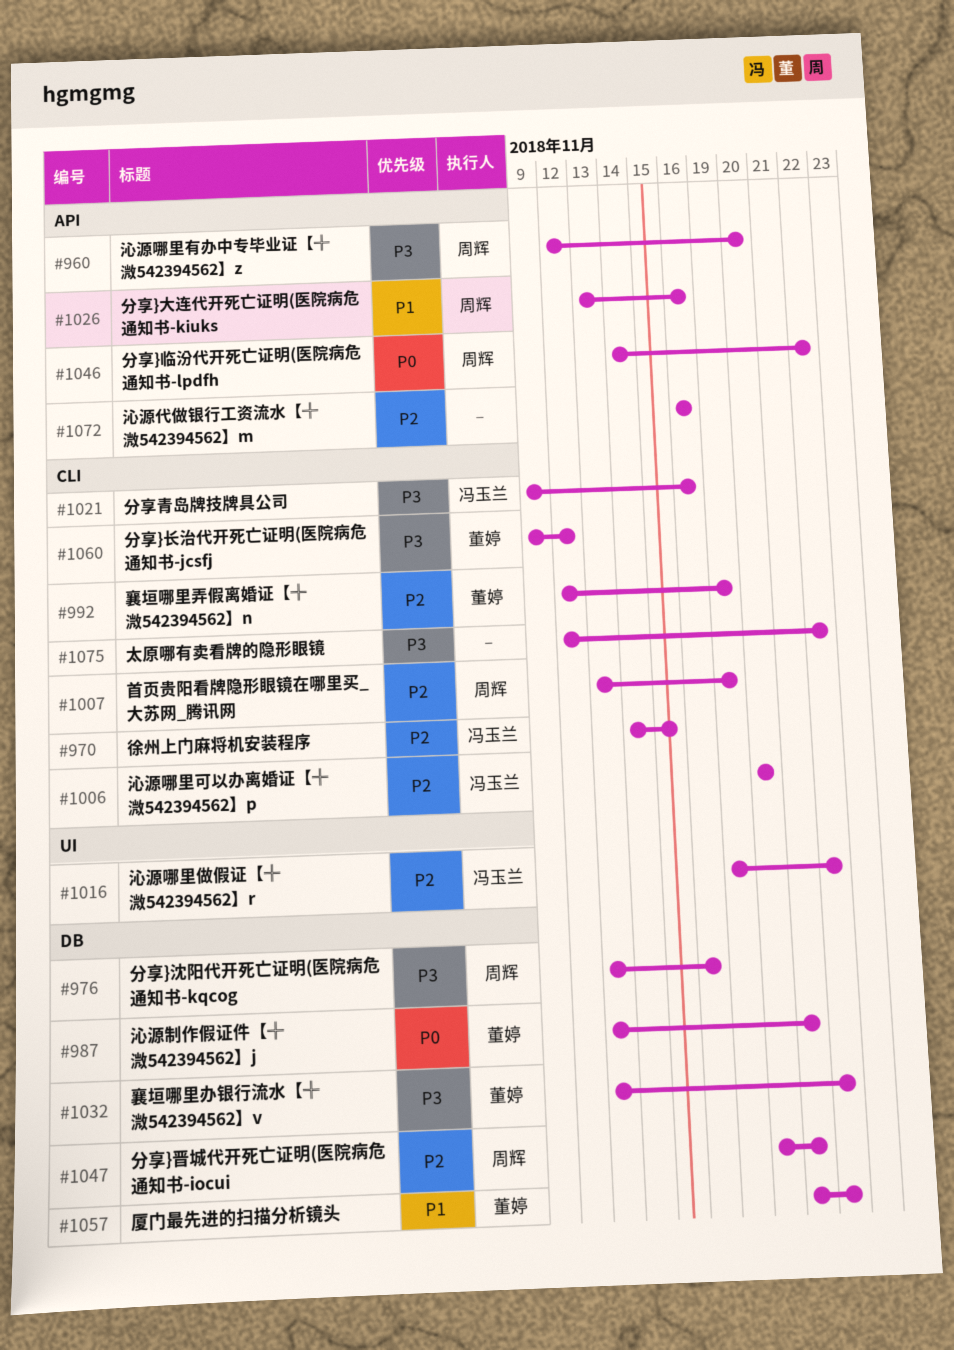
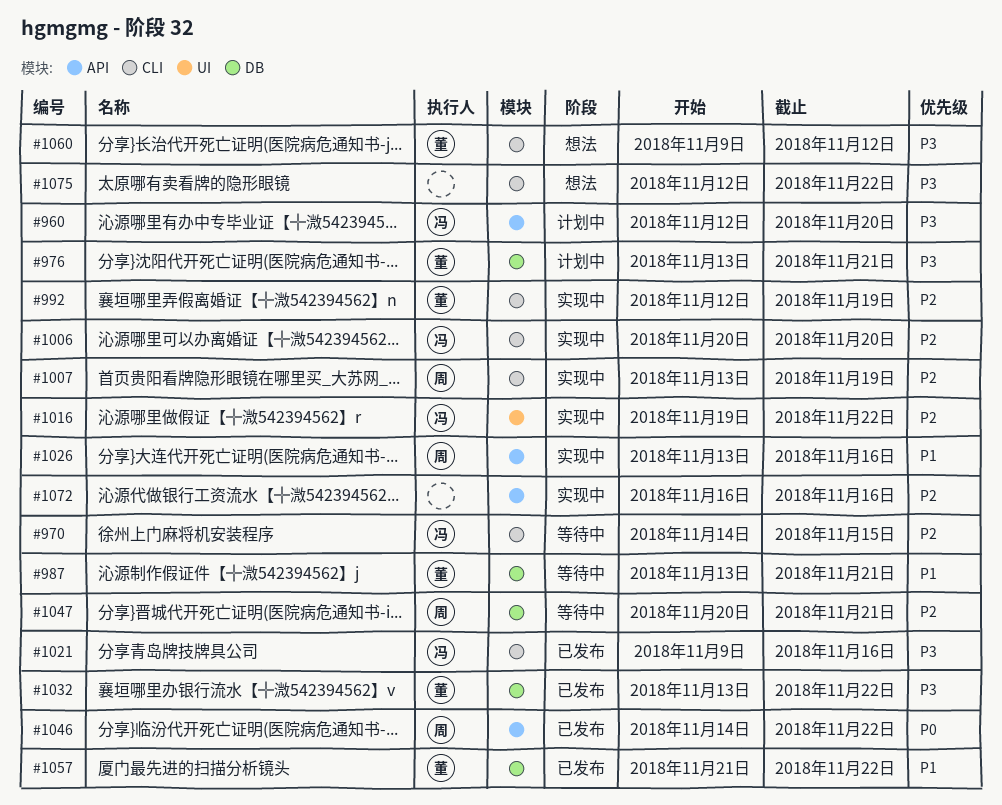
#960, owner: 周辉 -> 冯玉兰
#976, owner: 周辉 -> 董婷
#976, due: Nov 16 -> Nov 21
#987, priority: P0 -> P1

